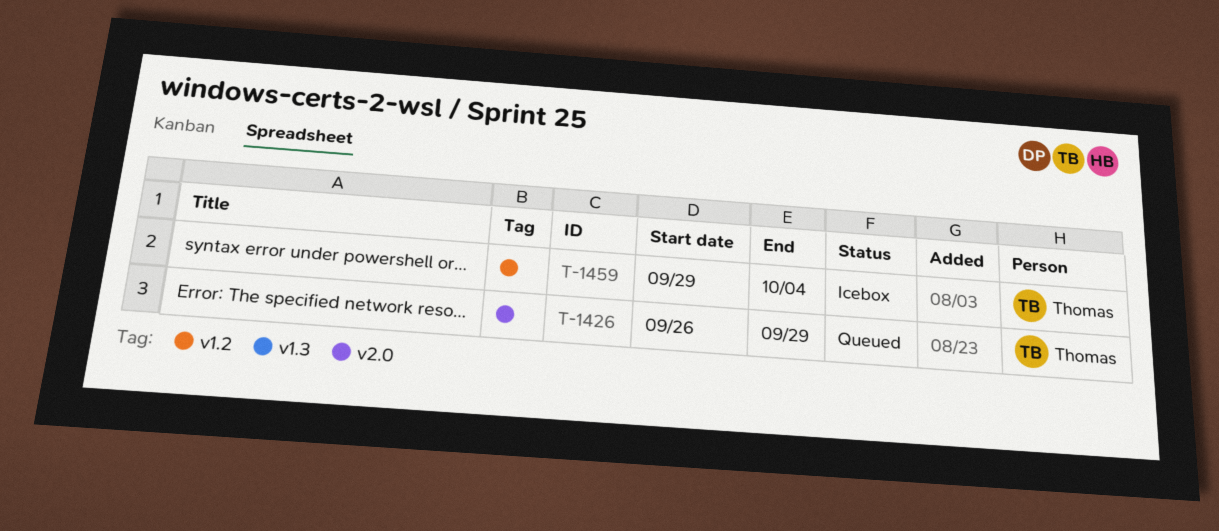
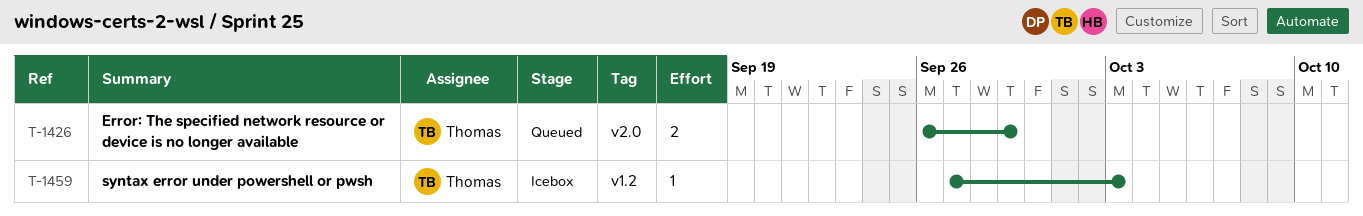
T-1459, start: Sep 29 -> Sep 27
T-1459, due: Oct 4 -> Oct 3

